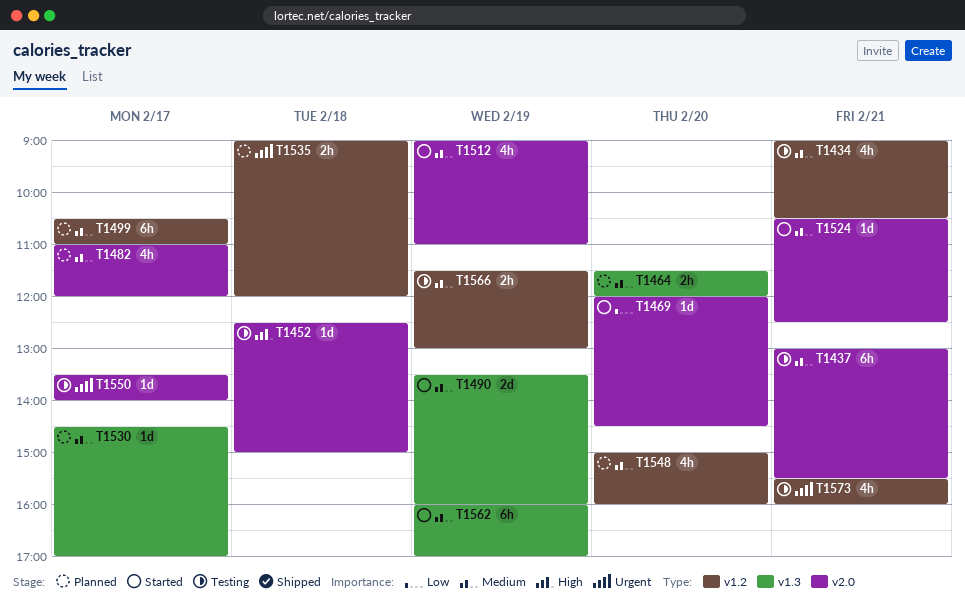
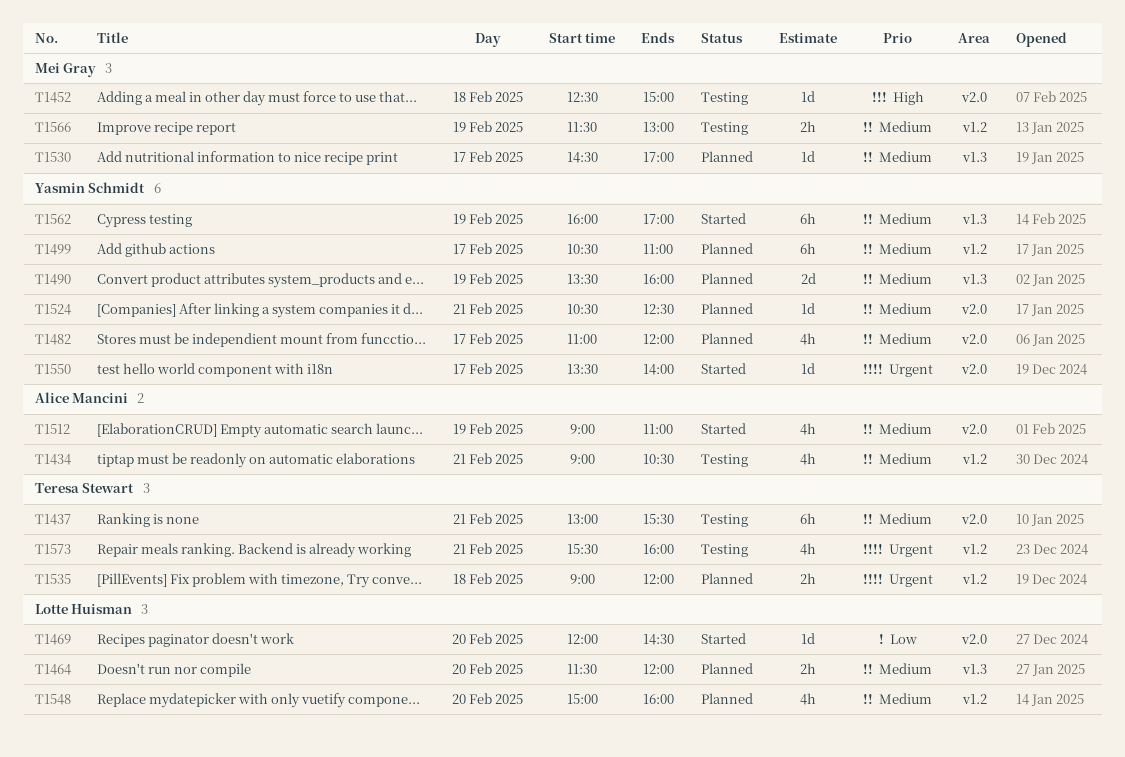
T1490, status: Started -> Planned
T1524, status: Started -> Planned
T1550, status: Testing -> Started

